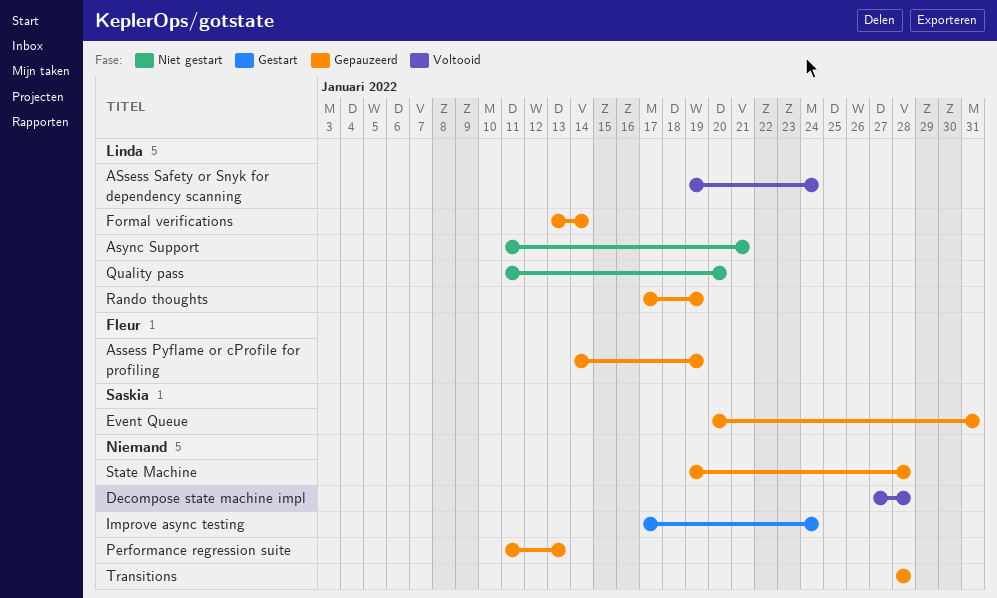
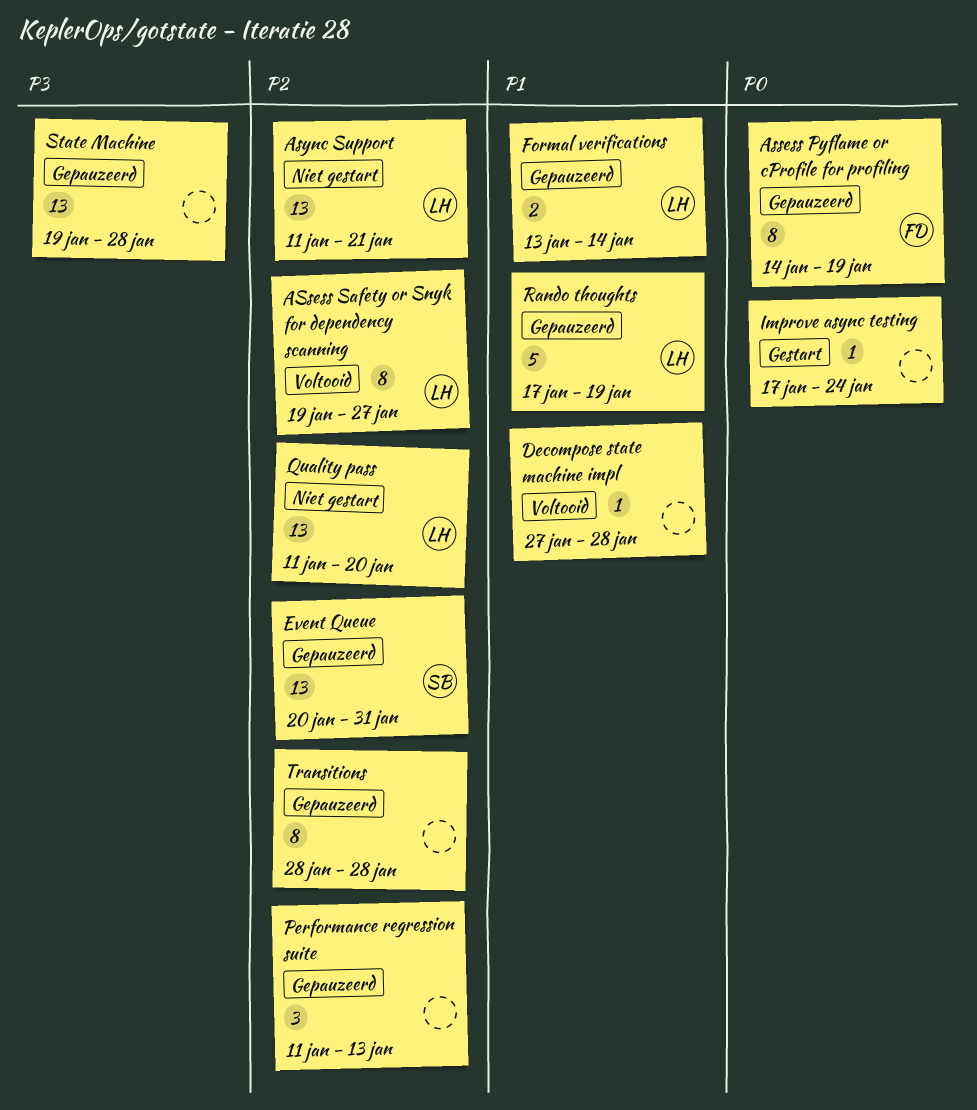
ASsess Safety or Snyk for dependency scanning, due: Jan 24 -> Jan 27

